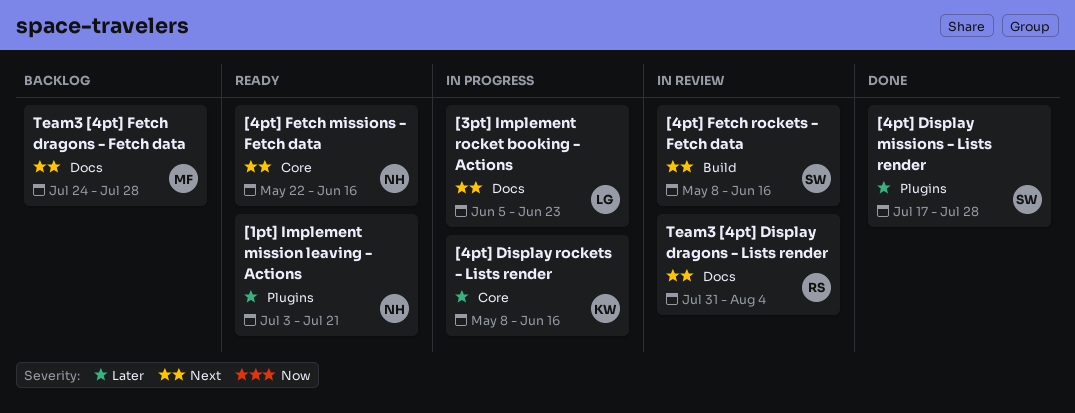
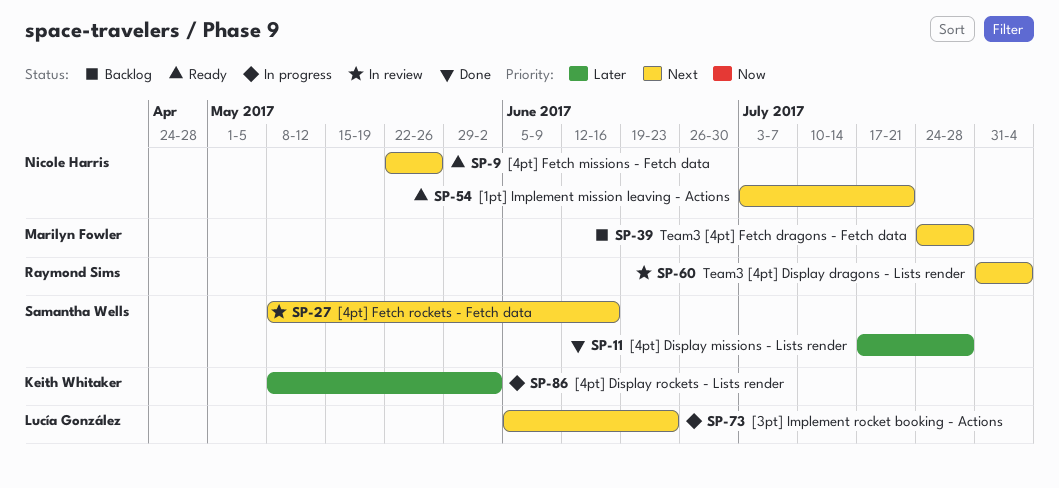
[1pt] Implement mission leaving - Actions, priority: Later -> Next
[4pt] Display rockets - Lists render, due: Jun 16 -> Jun 2
[4pt] Fetch missions - Fetch data, due: Jun 16 -> May 26

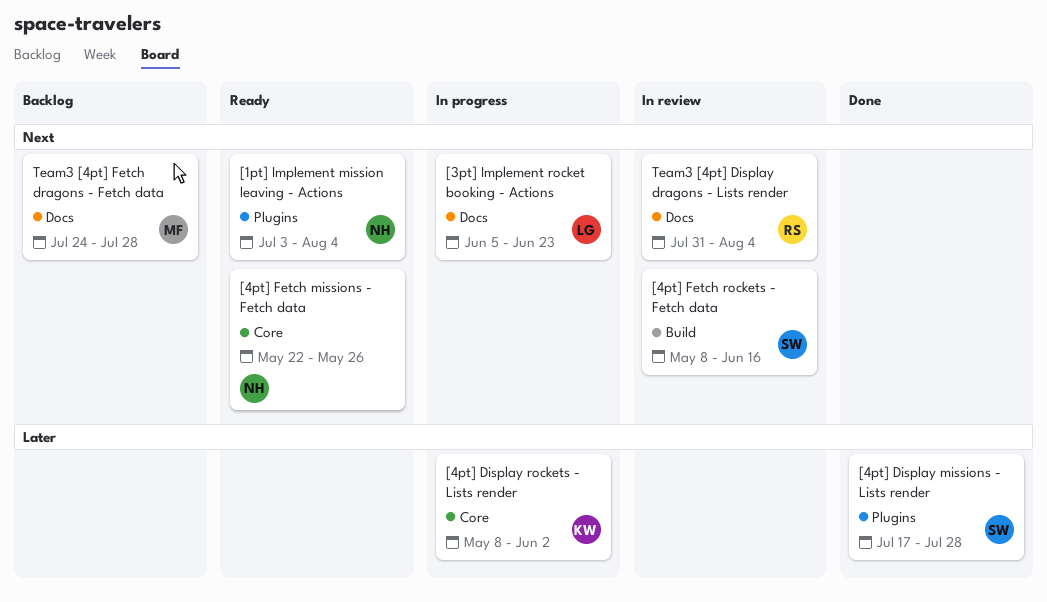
[1pt] Implement mission leaving - Actions, due: Jul 21 -> Aug 4

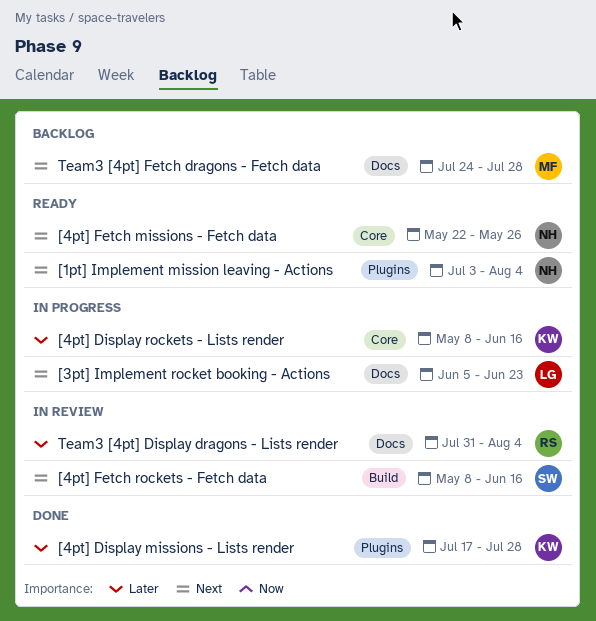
[4pt] Display missions - Lists render, owner: SW -> KW
[4pt] Display rockets - Lists render, due: Jun 2 -> Jun 16
Team3 [4pt] Display dragons - Lists render, priority: Next -> Later

